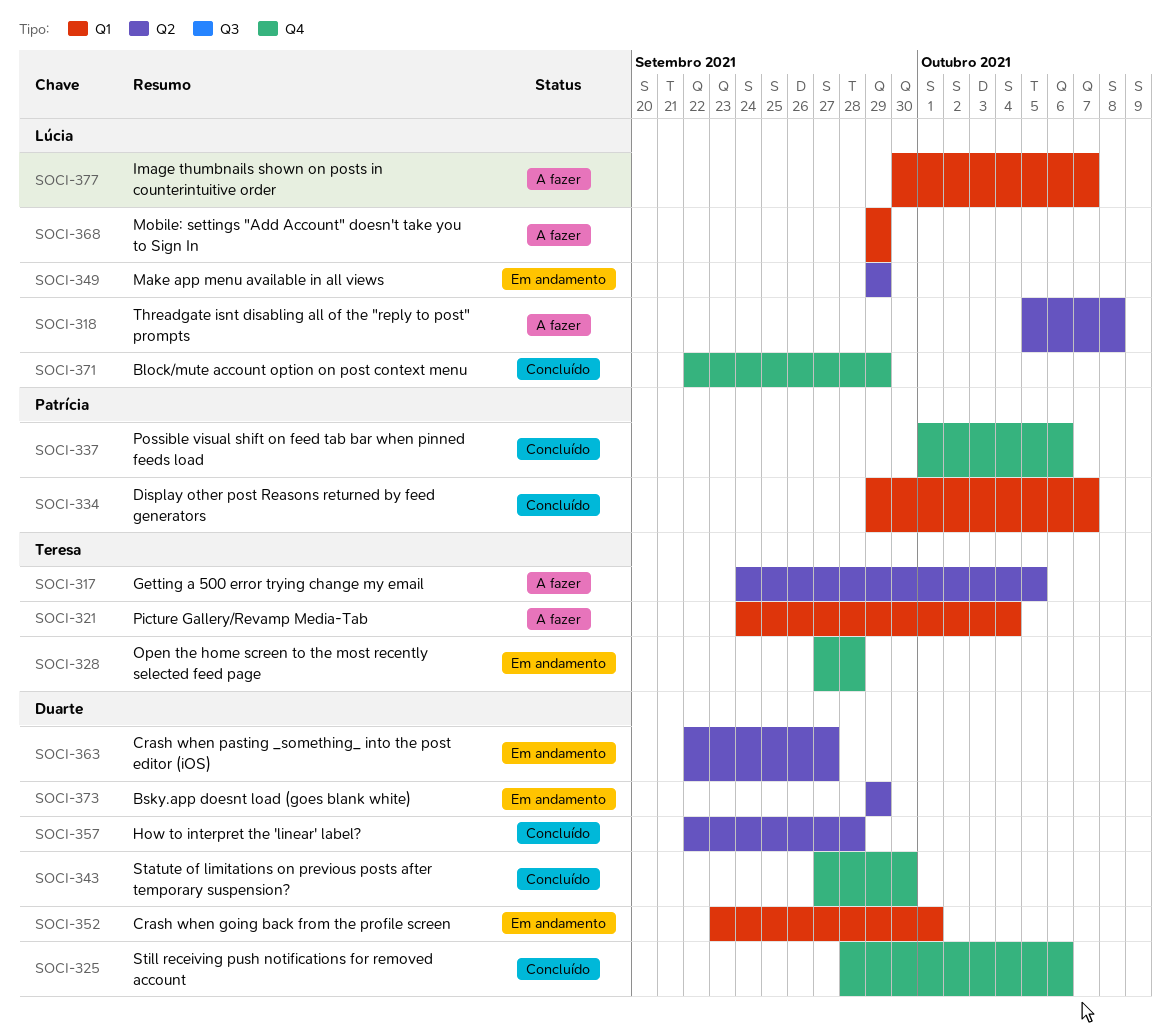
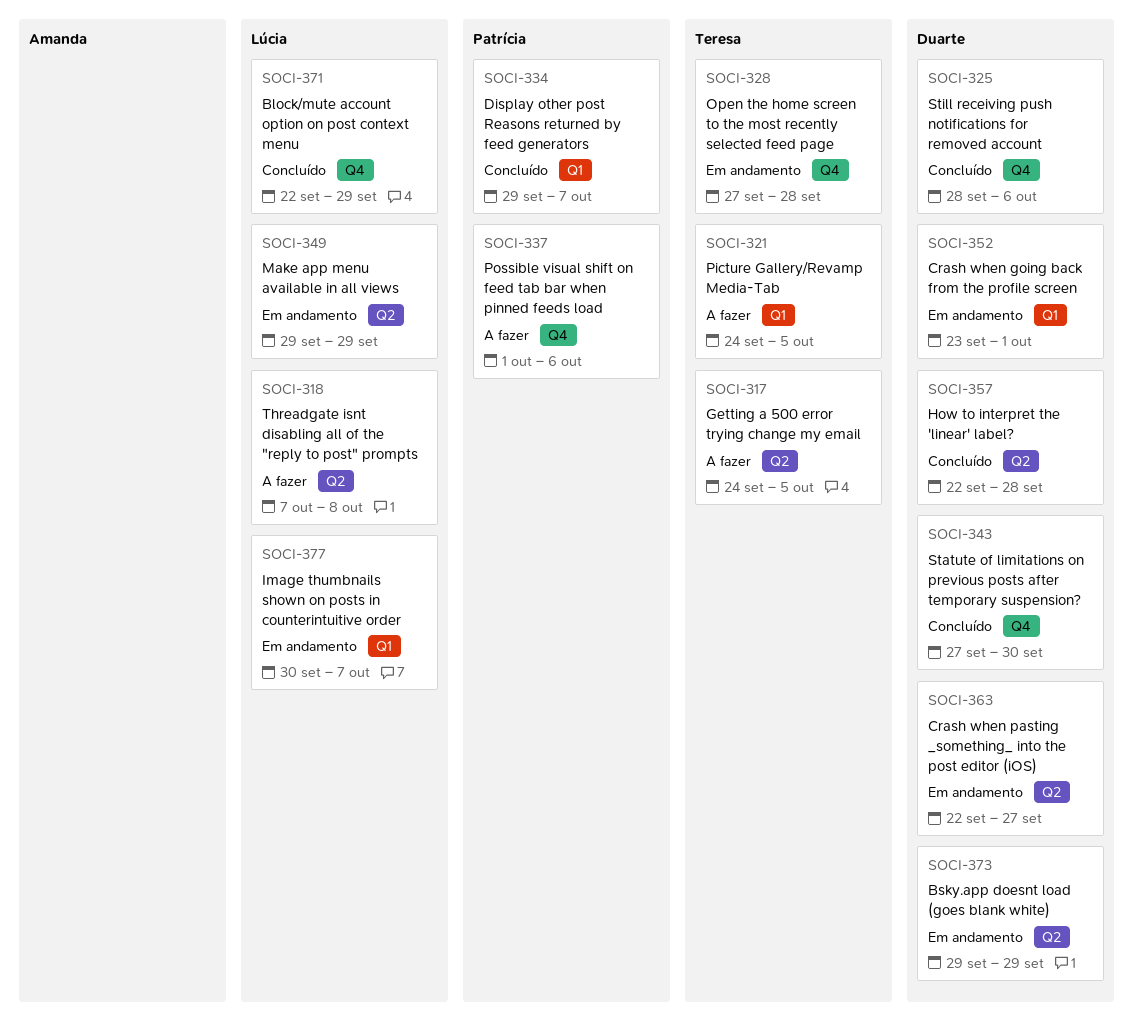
SOCI-318, start: Oct 5 -> Oct 7
SOCI-321, due: Oct 4 -> Oct 5
SOCI-337, status: Concluído -> A fazer
SOCI-368: present -> none
SOCI-377, status: A fazer -> Em andamento

